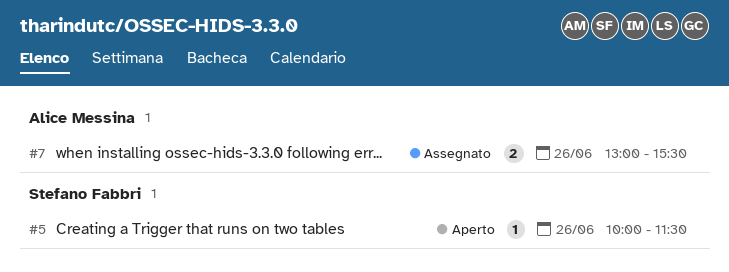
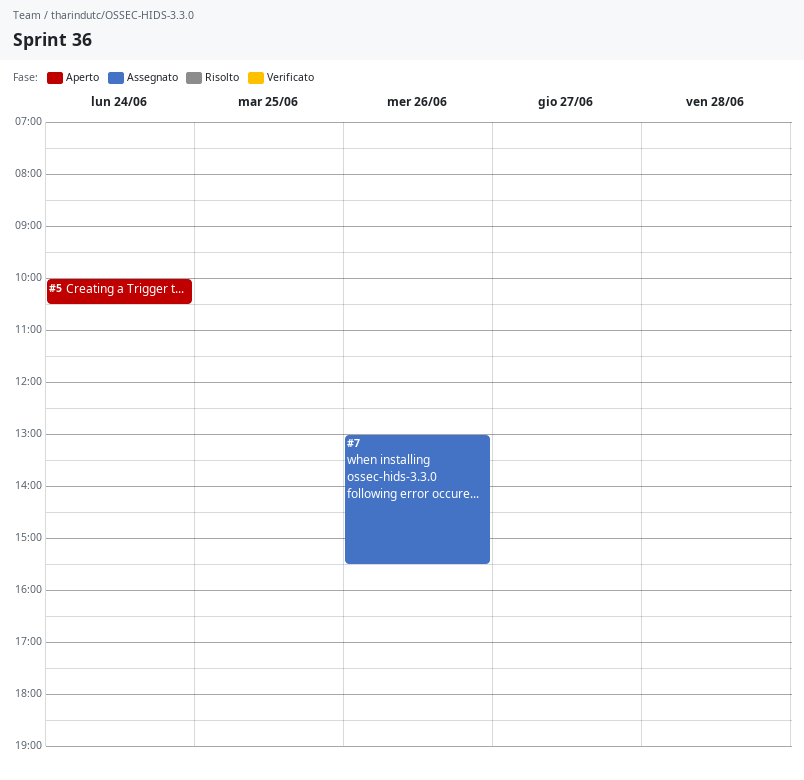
#5, day: Jun 26 -> Jun 24
#5, ends: 11:30 -> 10:30

